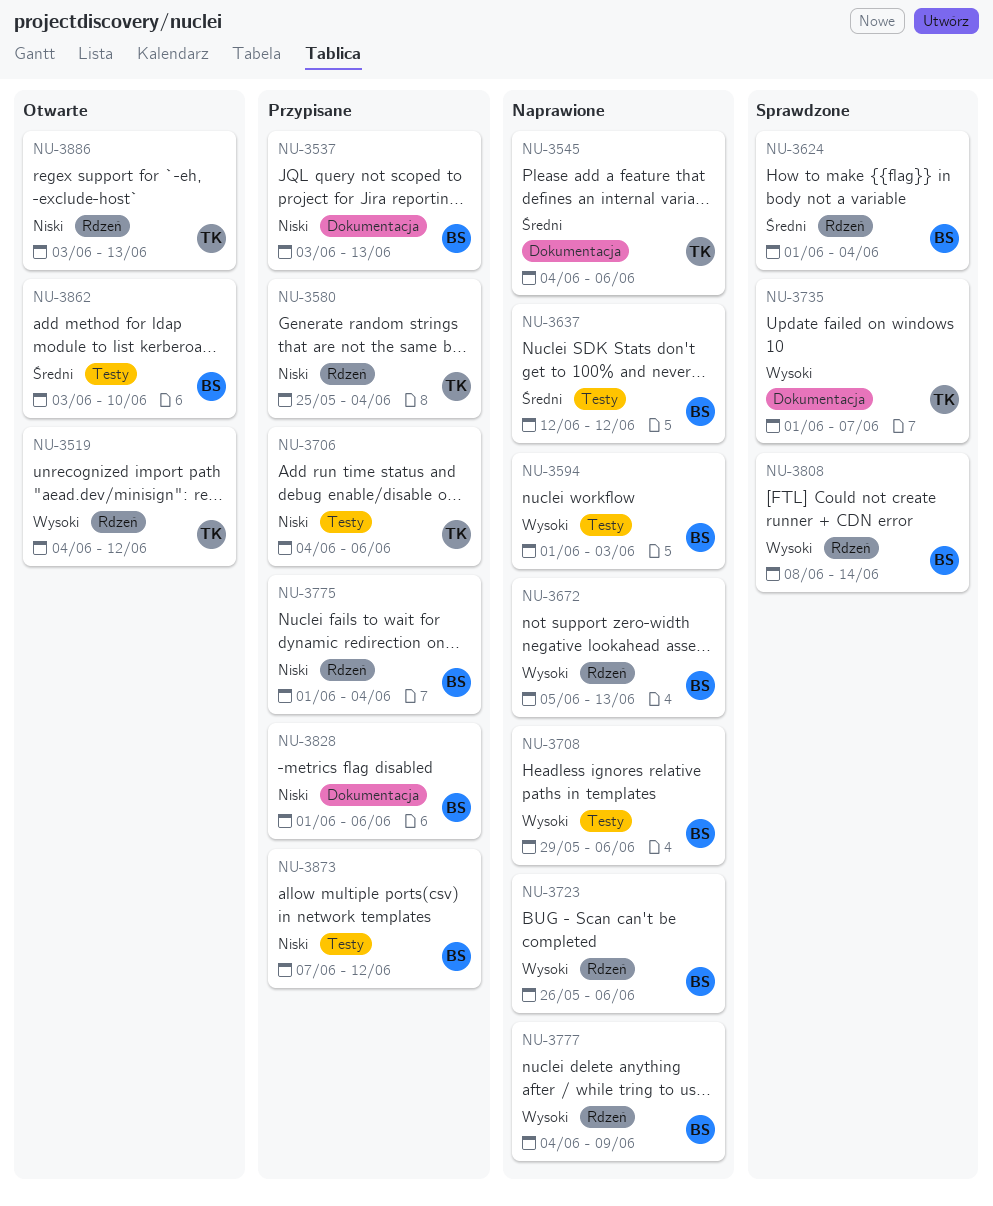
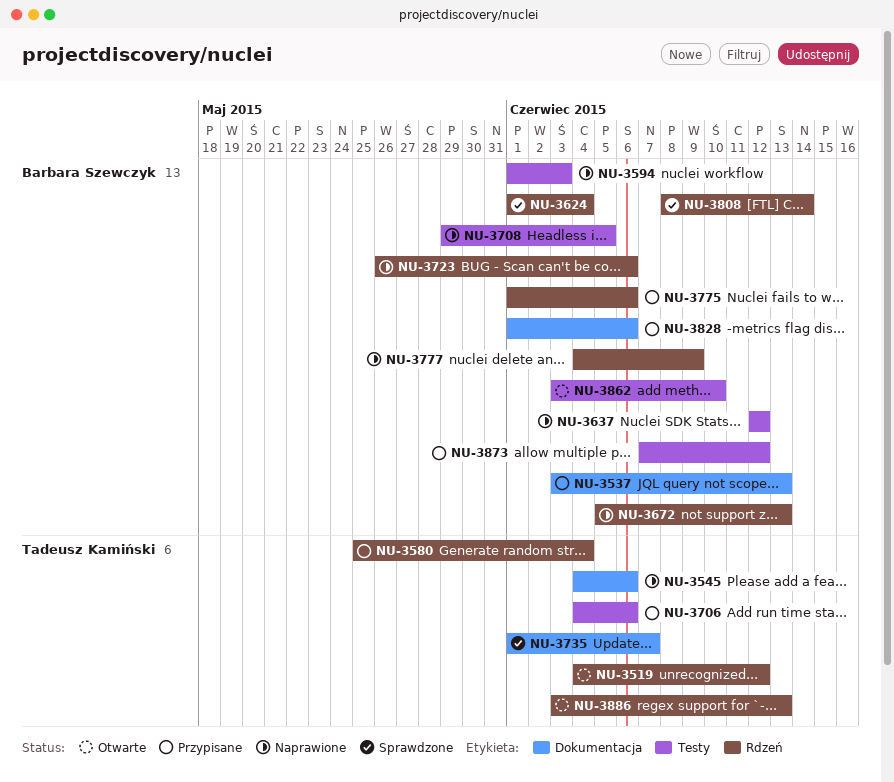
NU-3708, due: Jun 6 -> Jun 5
NU-3775, due: Jun 4 -> Jun 6

